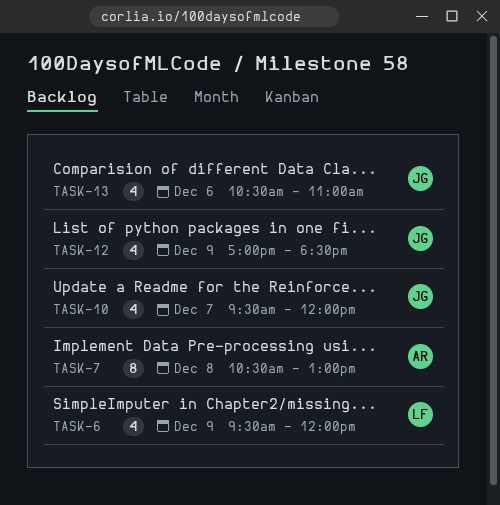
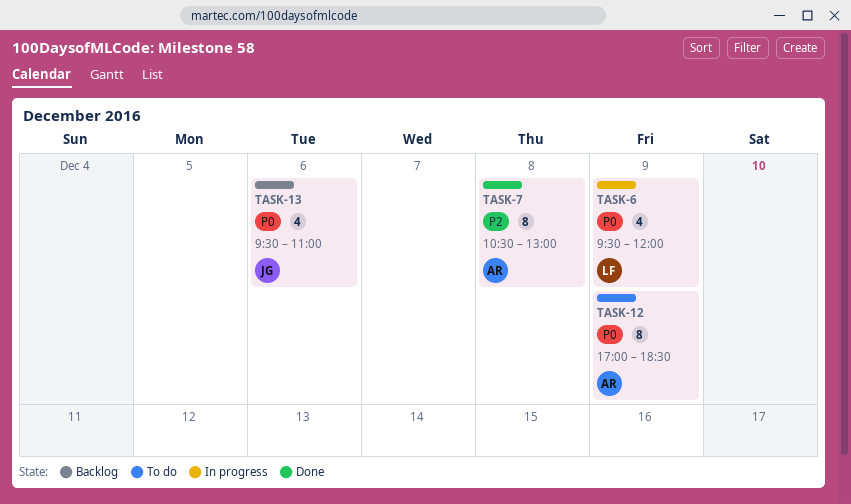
TASK-10: present -> none
TASK-12, owner: JG -> AR
TASK-12, estimate: 4 -> 8
TASK-13, begins: 10:30 -> 09:30

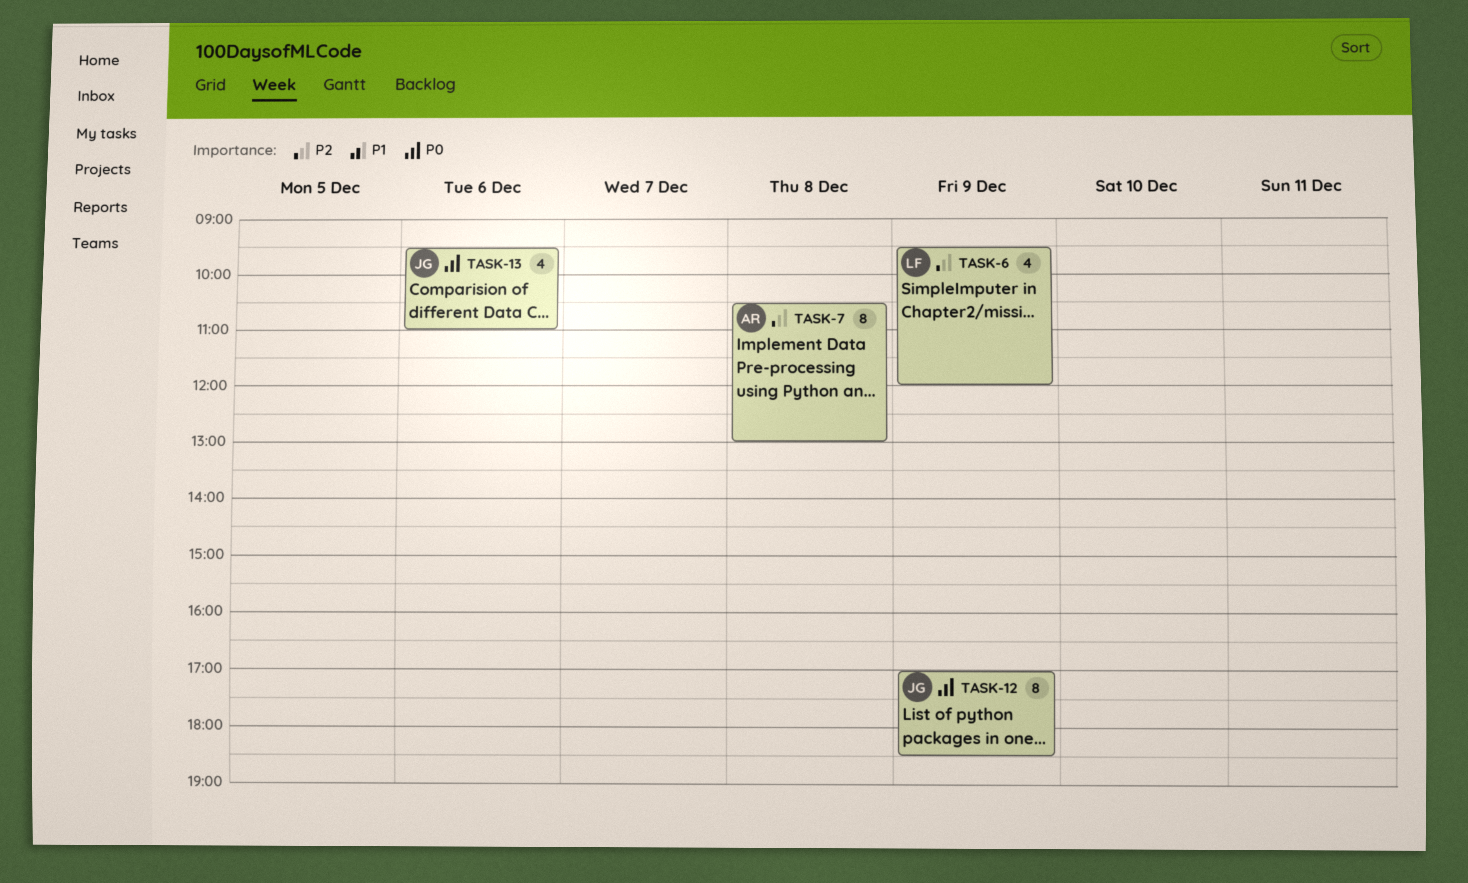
TASK-6, priority: P0 -> P2
TASK-12, owner: AR -> JG

